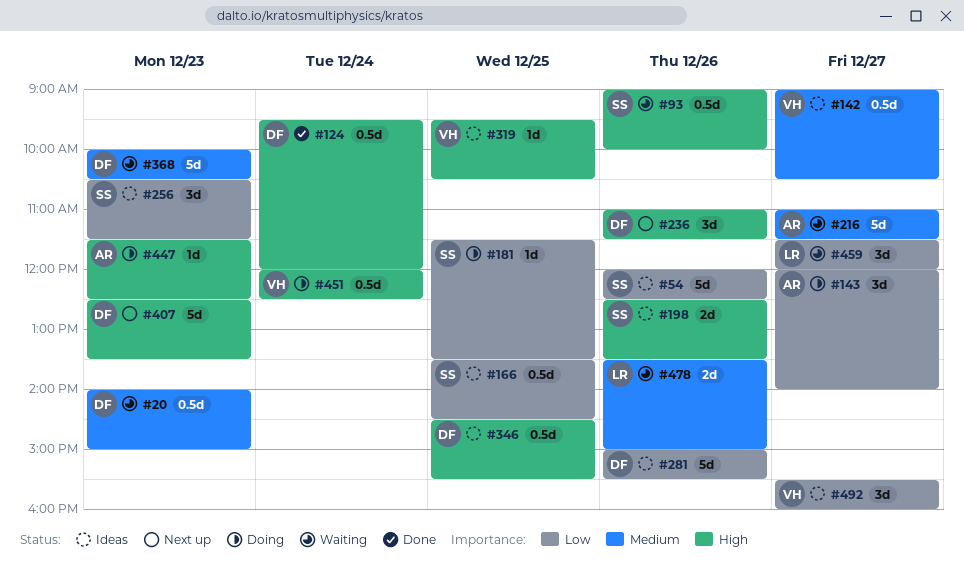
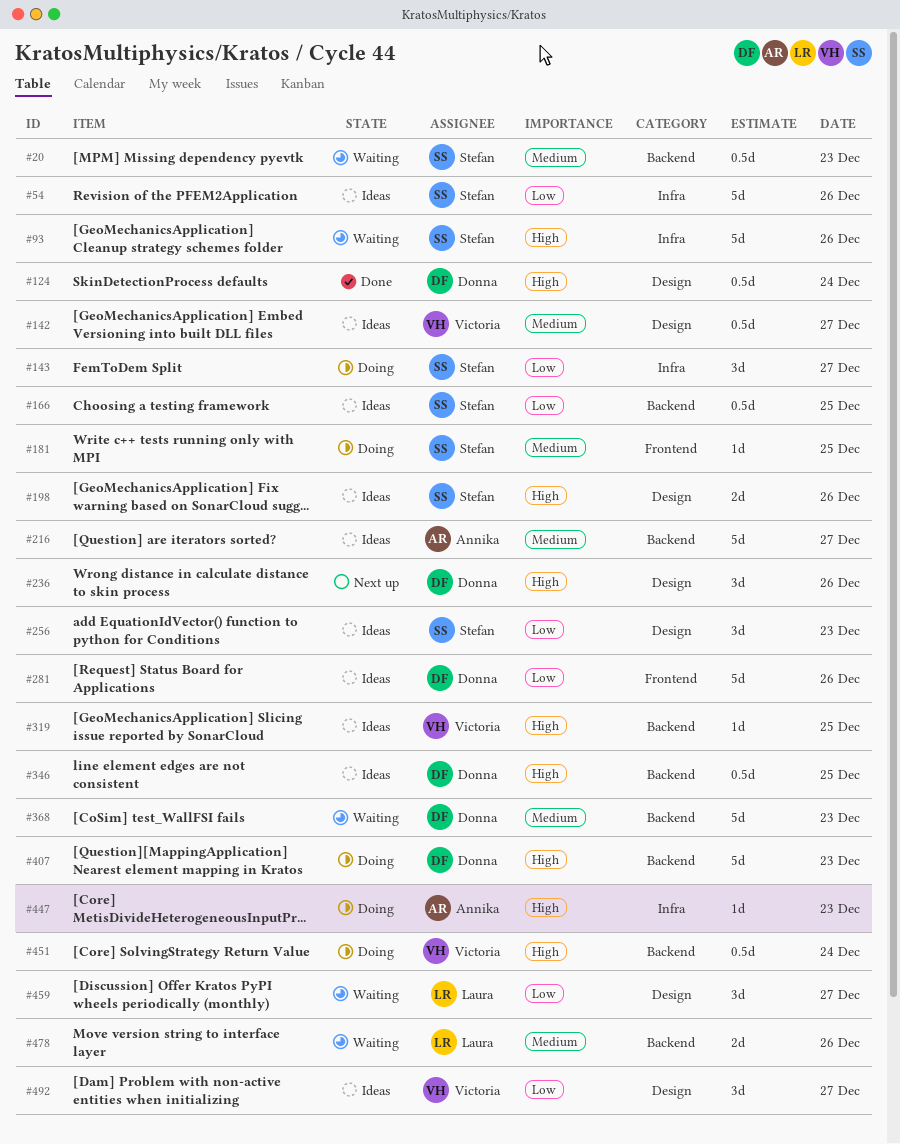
#20, owner: Donna -> Stefan
#93, estimate: 0.5d -> 5d
#143, owner: Annika -> Stefan
#181, priority: Low -> Medium
#216, status: Waiting -> Ideas
#407, status: Next up -> Doing

